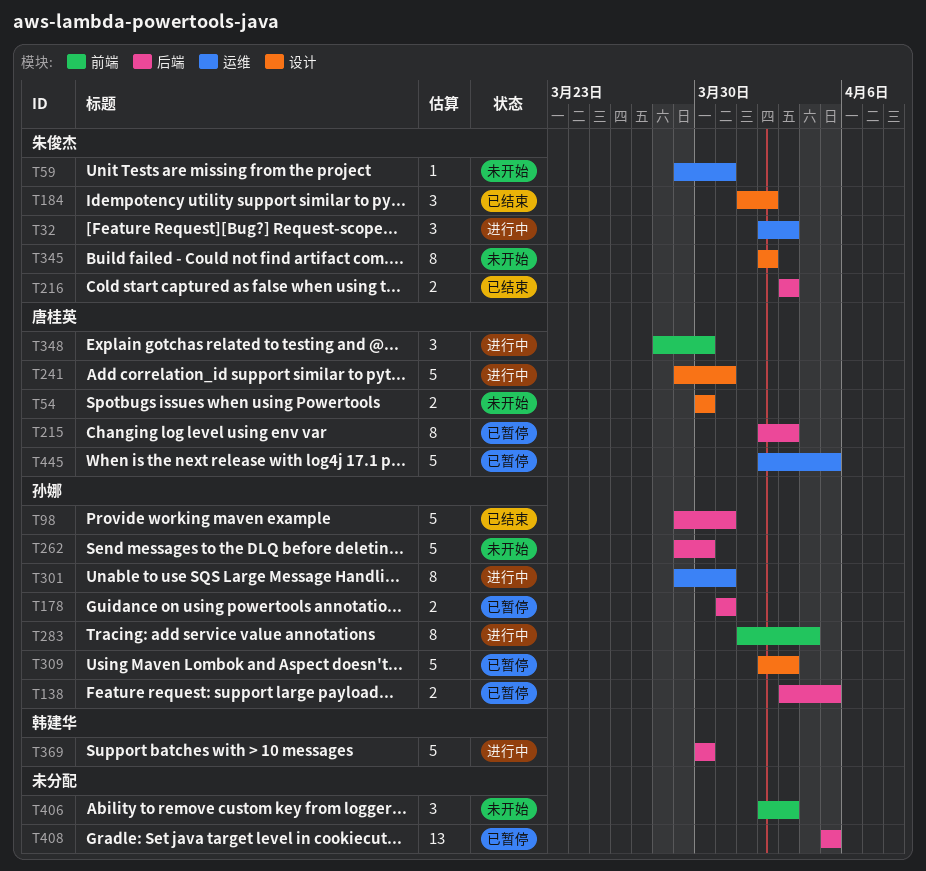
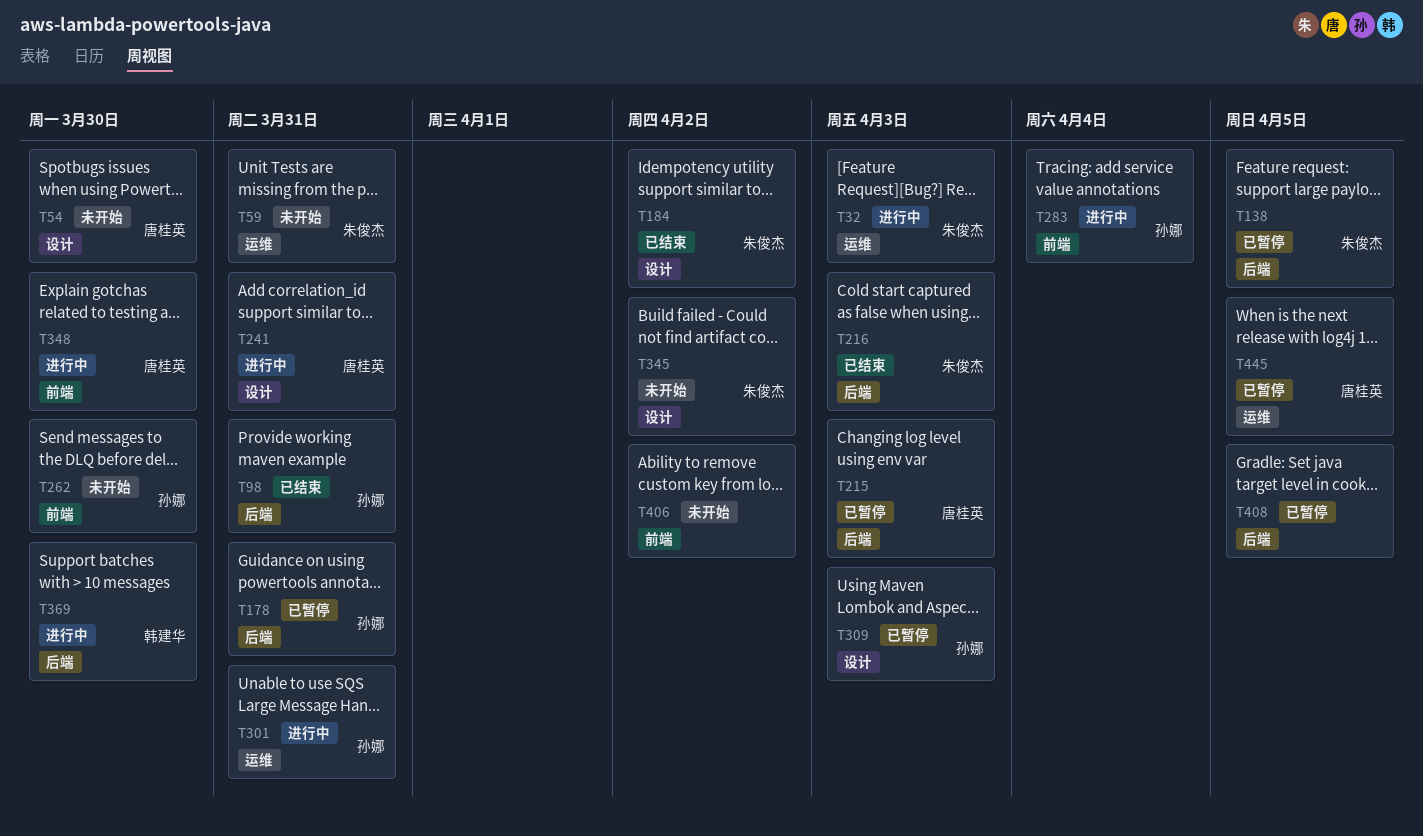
T138, owner: 孙娜 -> 朱俊杰
T262, label: 后端 -> 前端
T406, due: Apr 3 -> Apr 2

